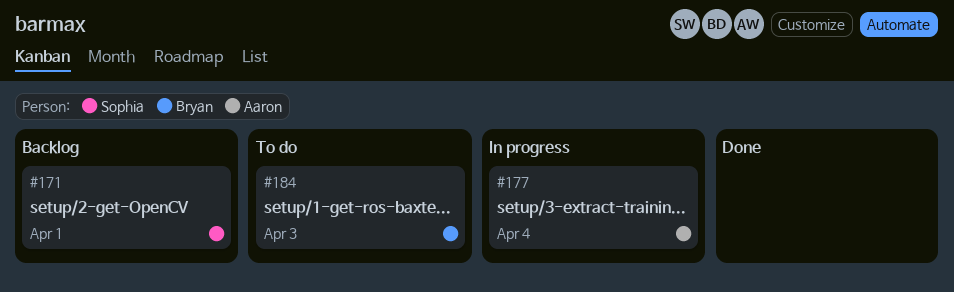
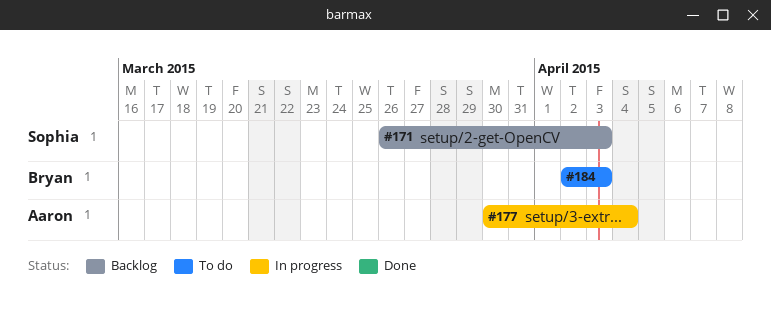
#171, due: Apr 1 -> Apr 3

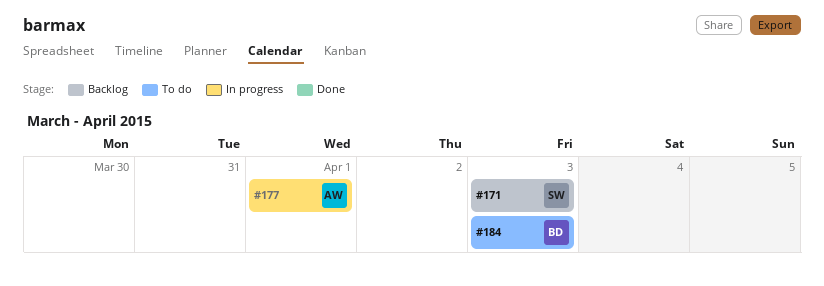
#177, due: Apr 4 -> Apr 1

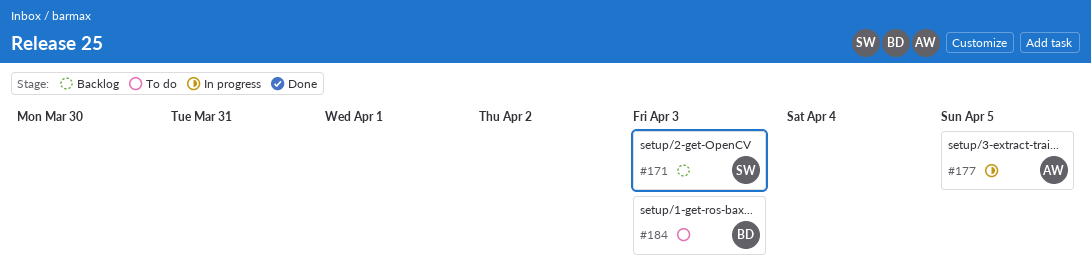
#177, due: Apr 1 -> Apr 5

